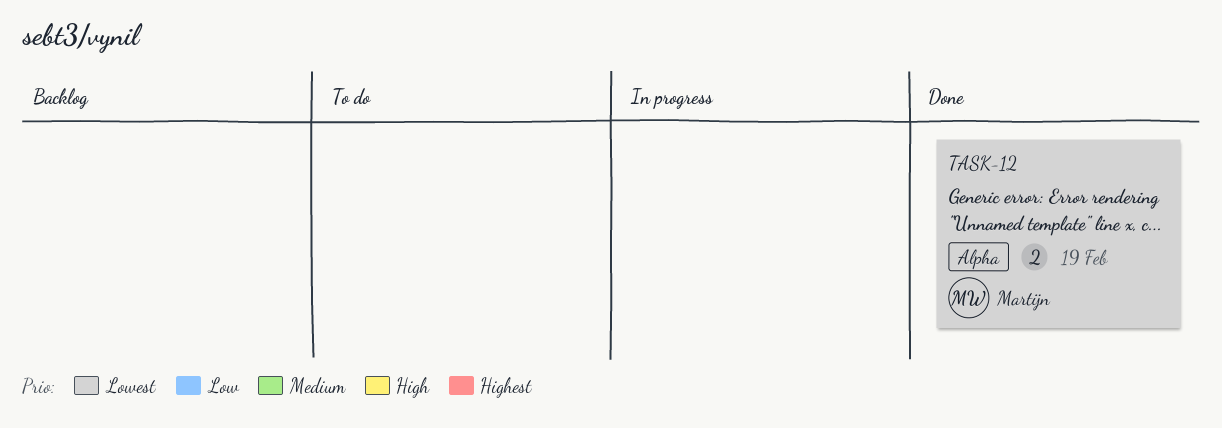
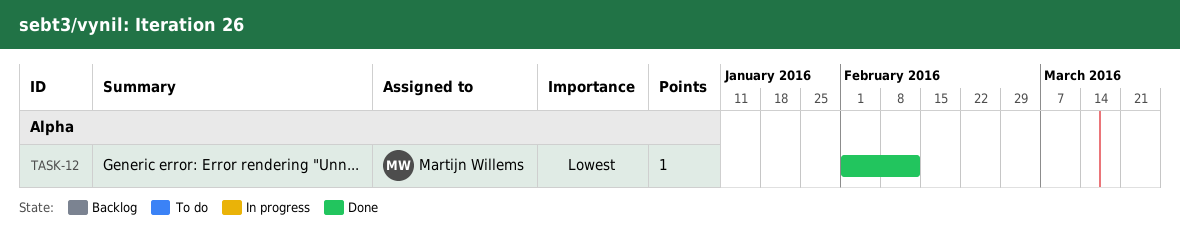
TASK-12, estimate: 2 -> 1
TASK-12, due: Feb 19 -> Feb 12

